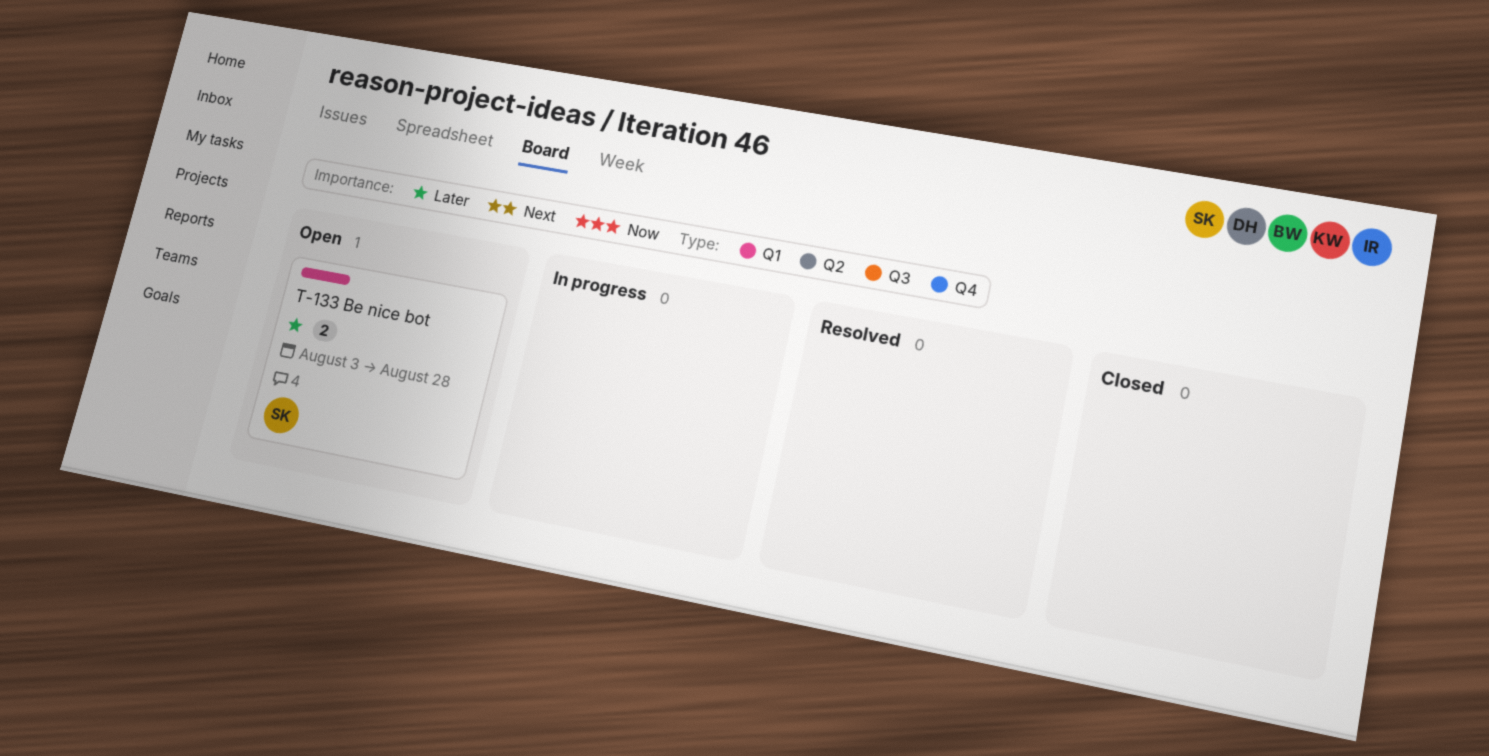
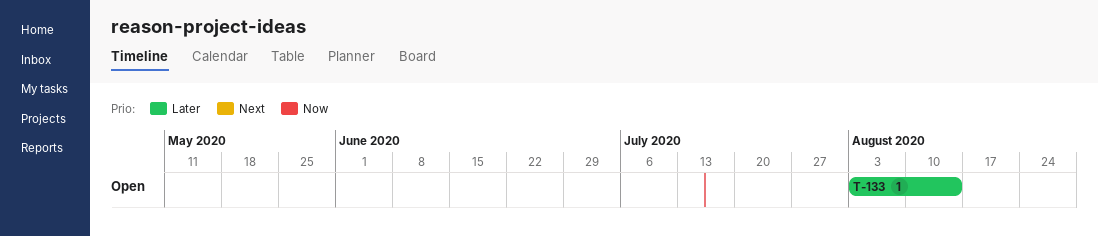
T-133, estimate: 2 -> 1
T-133, due: Aug 28 -> Aug 14

